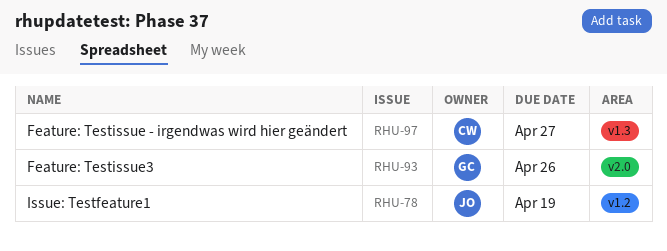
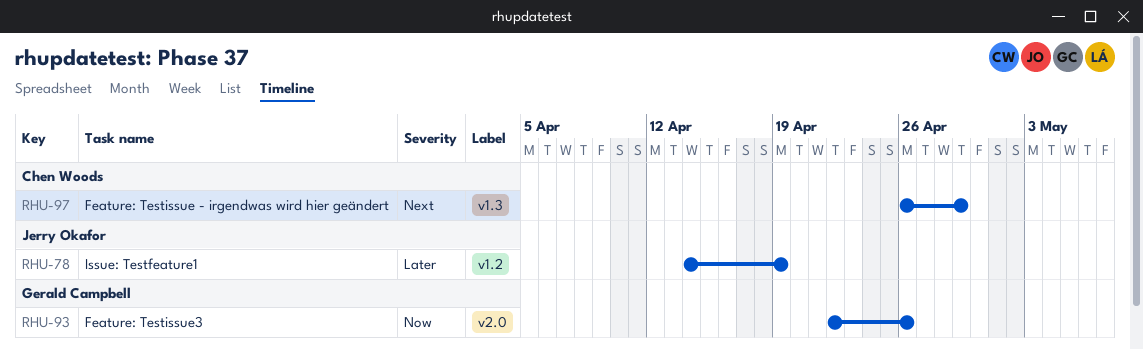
RHU-97, due: Apr 27 -> Apr 29

